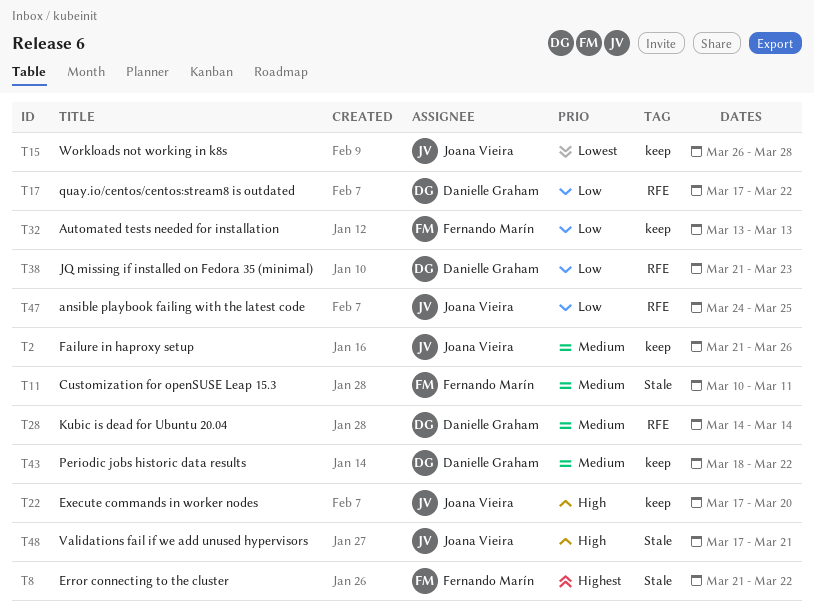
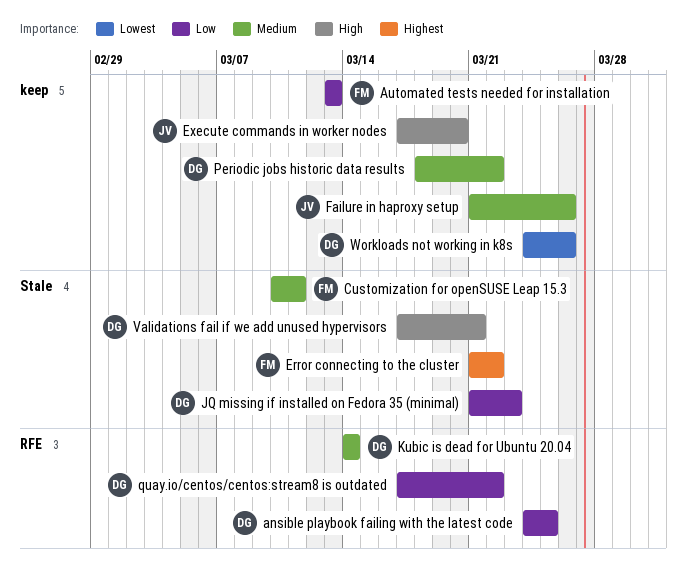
ansible playbook failing with the latest code, owner: Joana Vieira -> Danielle Graham
JQ missing if installed on Fedora 35 (minimal), label: RFE -> Stale
Validations fail if we add unused hypervisors, owner: Joana Vieira -> Danielle Graham
Workloads not working in k8s, owner: Joana Vieira -> Danielle Graham
Workloads not working in k8s, start: Mar 26 -> Mar 24
Workloads not working in k8s, due: Mar 28 -> Mar 26

